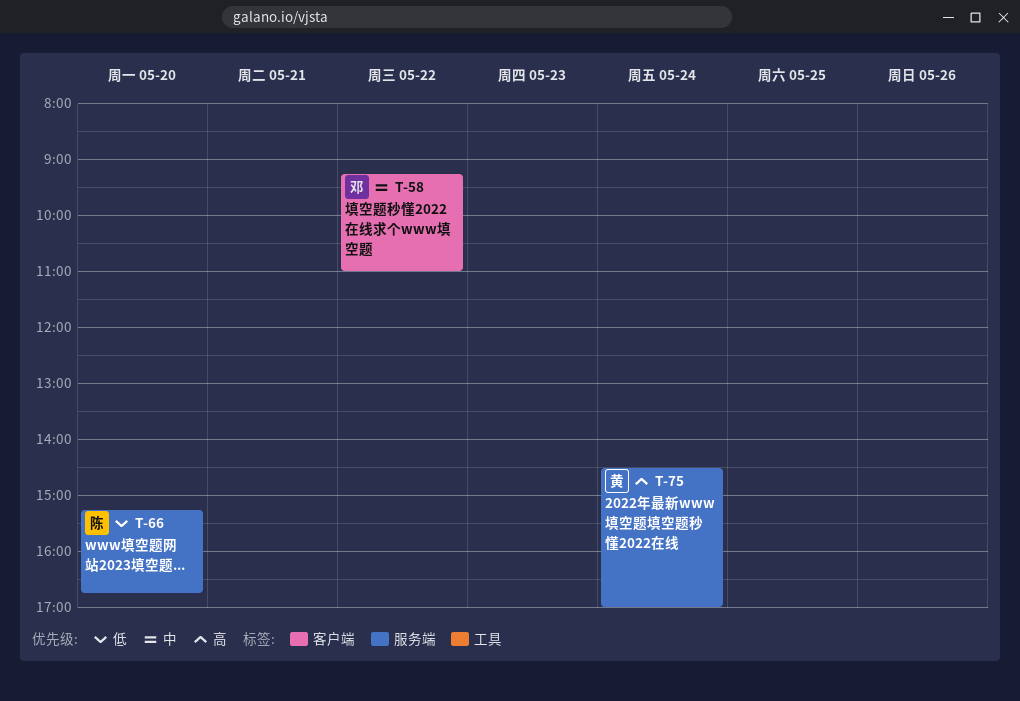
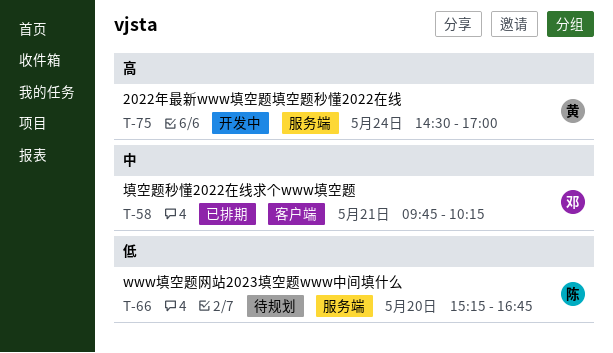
T-58, day: May 22 -> May 21
T-58, begins: 09:15 -> 09:45
T-58, ends: 11:00 -> 10:15

